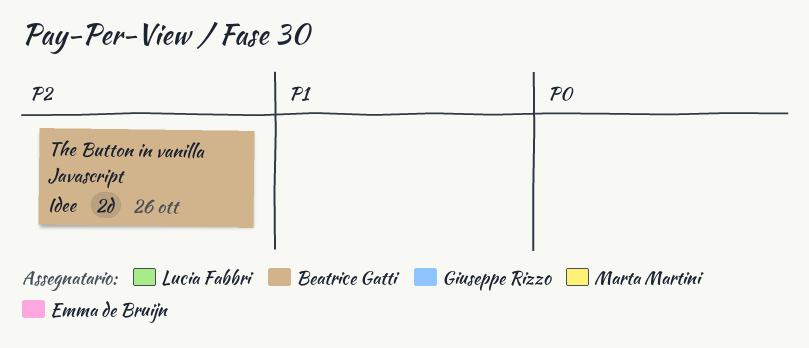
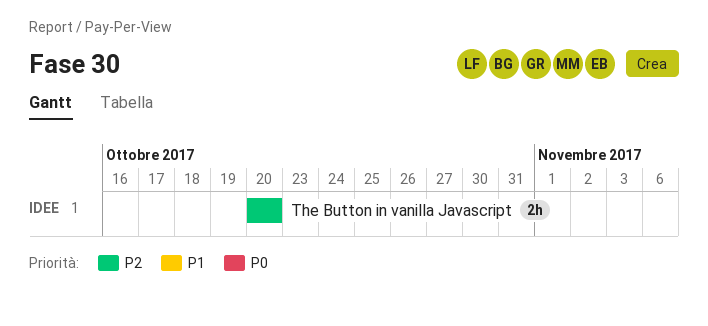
The Button in vanilla Javascript, estimate: 2d -> 2h
The Button in vanilla Javascript, due: Oct 26 -> Oct 20

